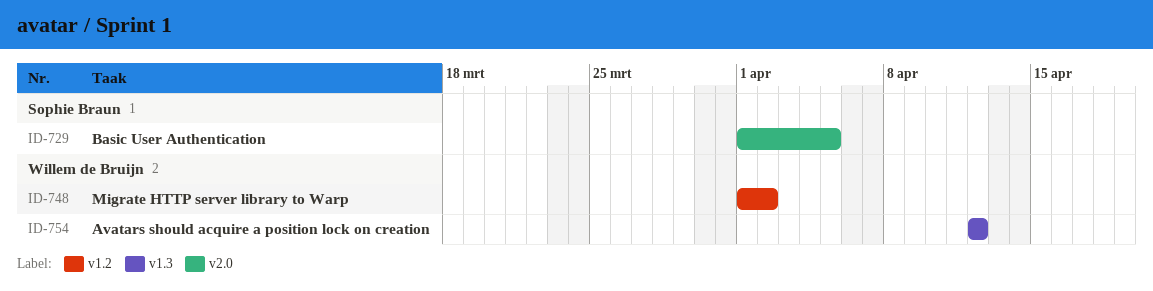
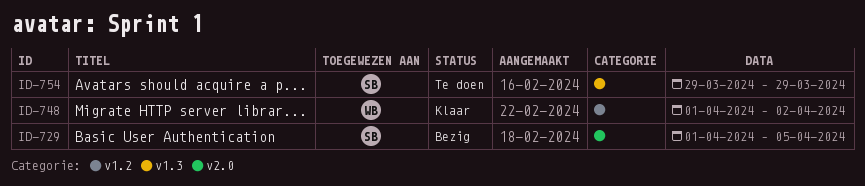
ID-754, owner: Willem de Bruijn -> Sophie Braun
ID-754, start: Apr 12 -> Mar 29
ID-754, due: Apr 12 -> Mar 29

